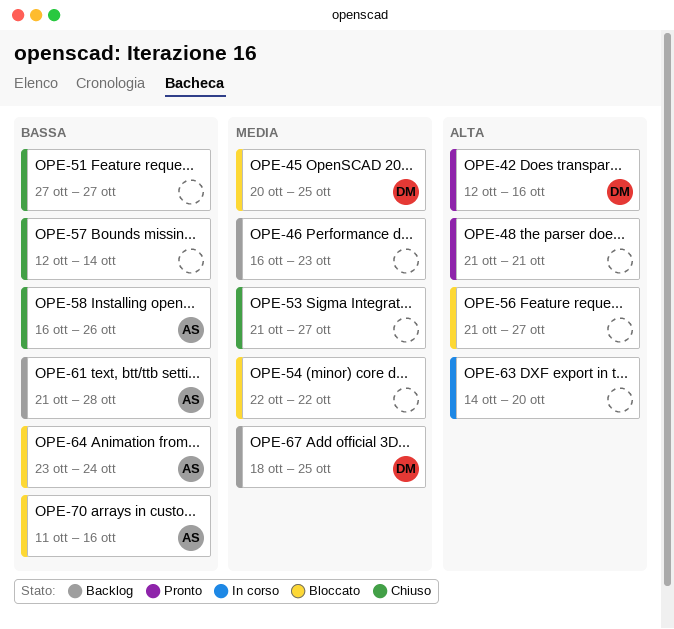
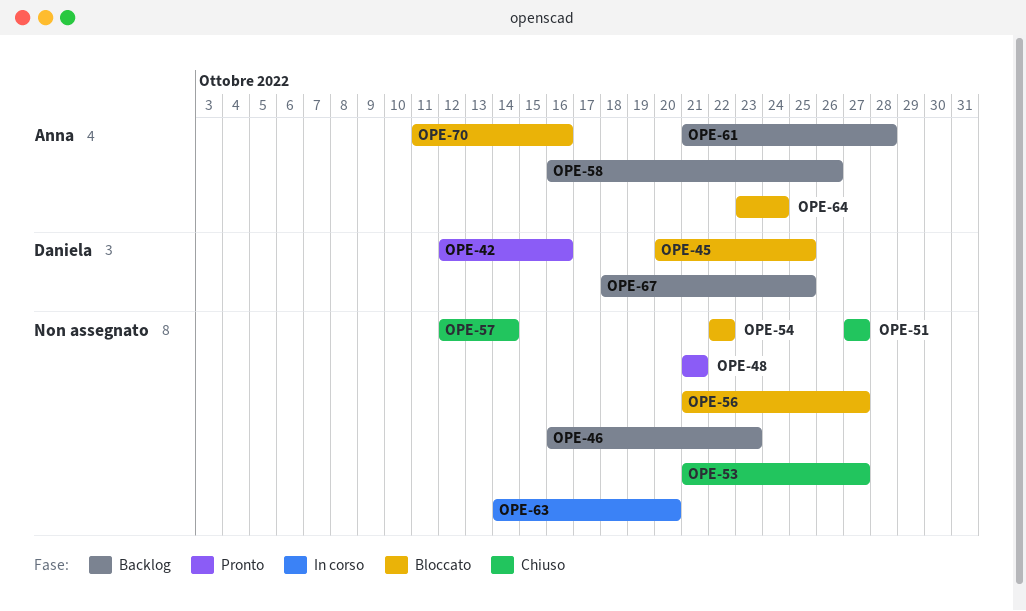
OPE-58, status: Chiuso -> Backlog

